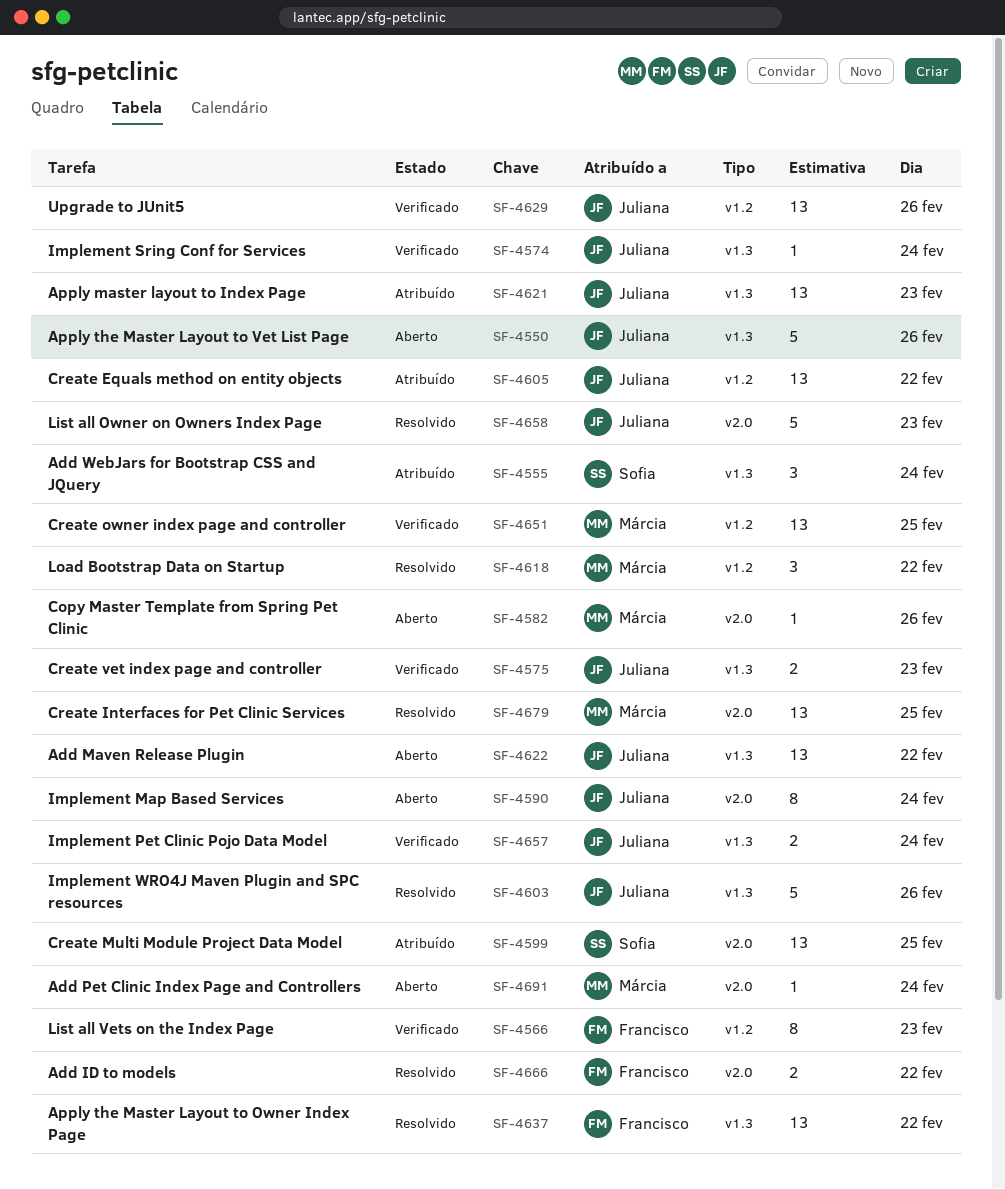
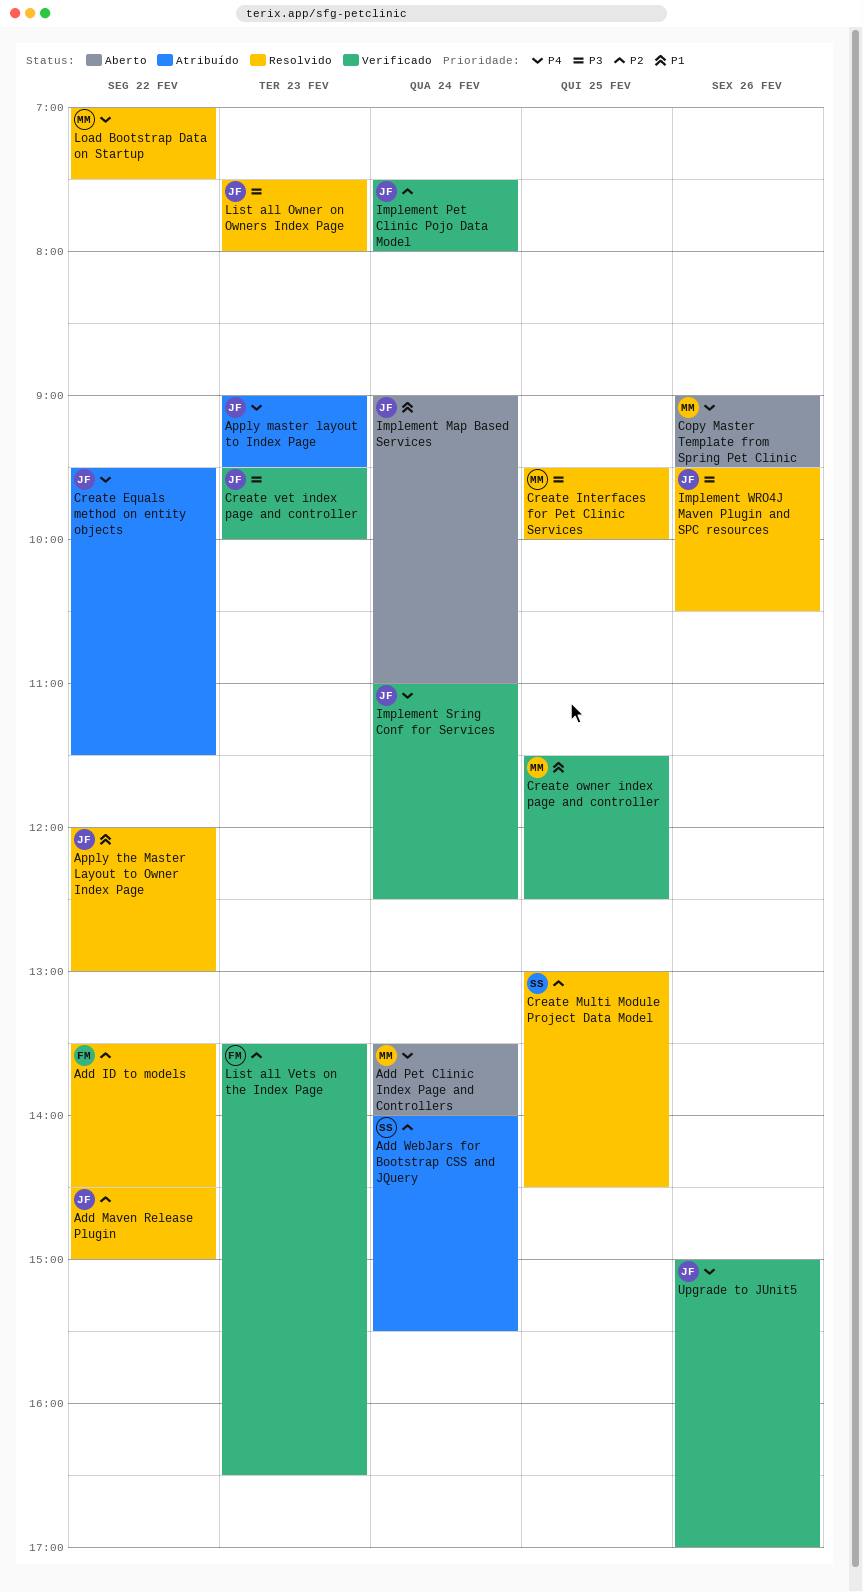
Add Maven Release Plugin, status: Aberto -> Resolvido
Apply the Master Layout to Owner Index Page, owner: Francisco -> Juliana
Apply the Master Layout to Vet List Page: present -> none
Create Multi Module Project Data Model, status: Atribuído -> Resolvido

